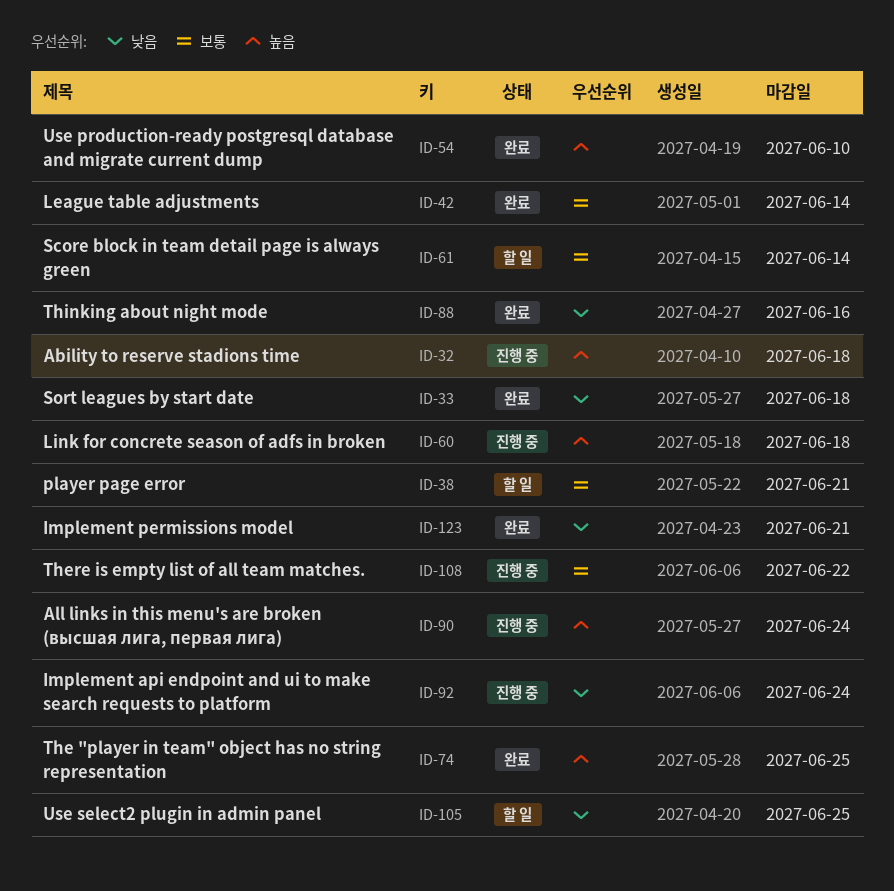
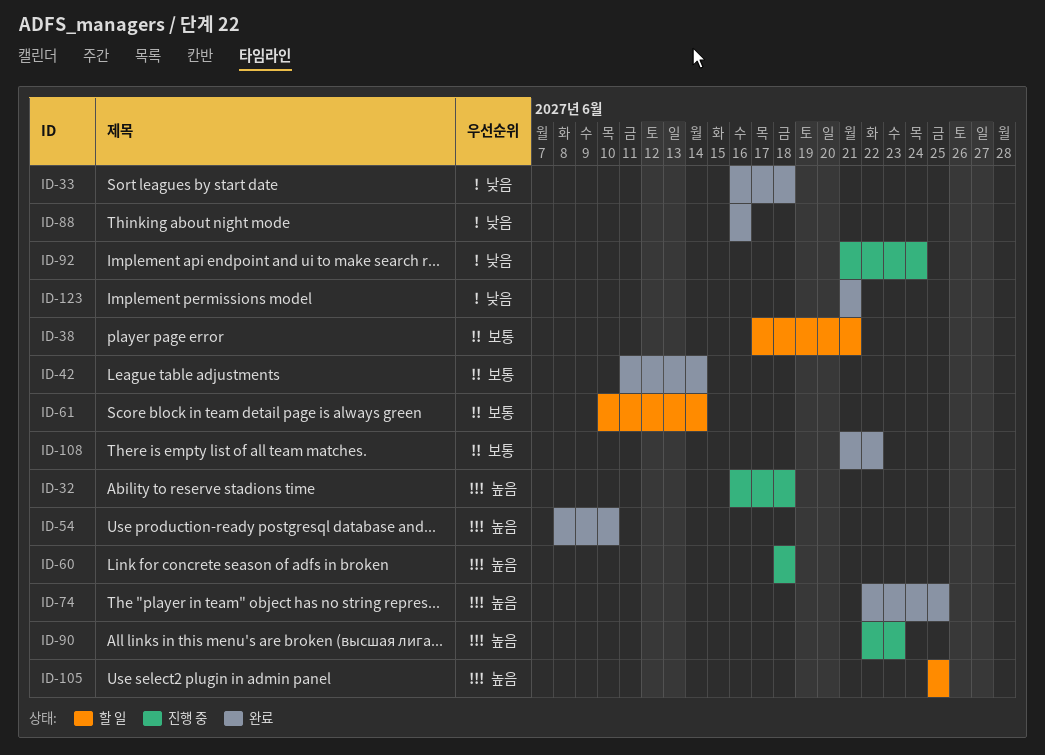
ID-90, due: Jun 24 -> Jun 23
ID-105, priority: 낮음 -> 높음
ID-108, status: 진행 중 -> 완료

